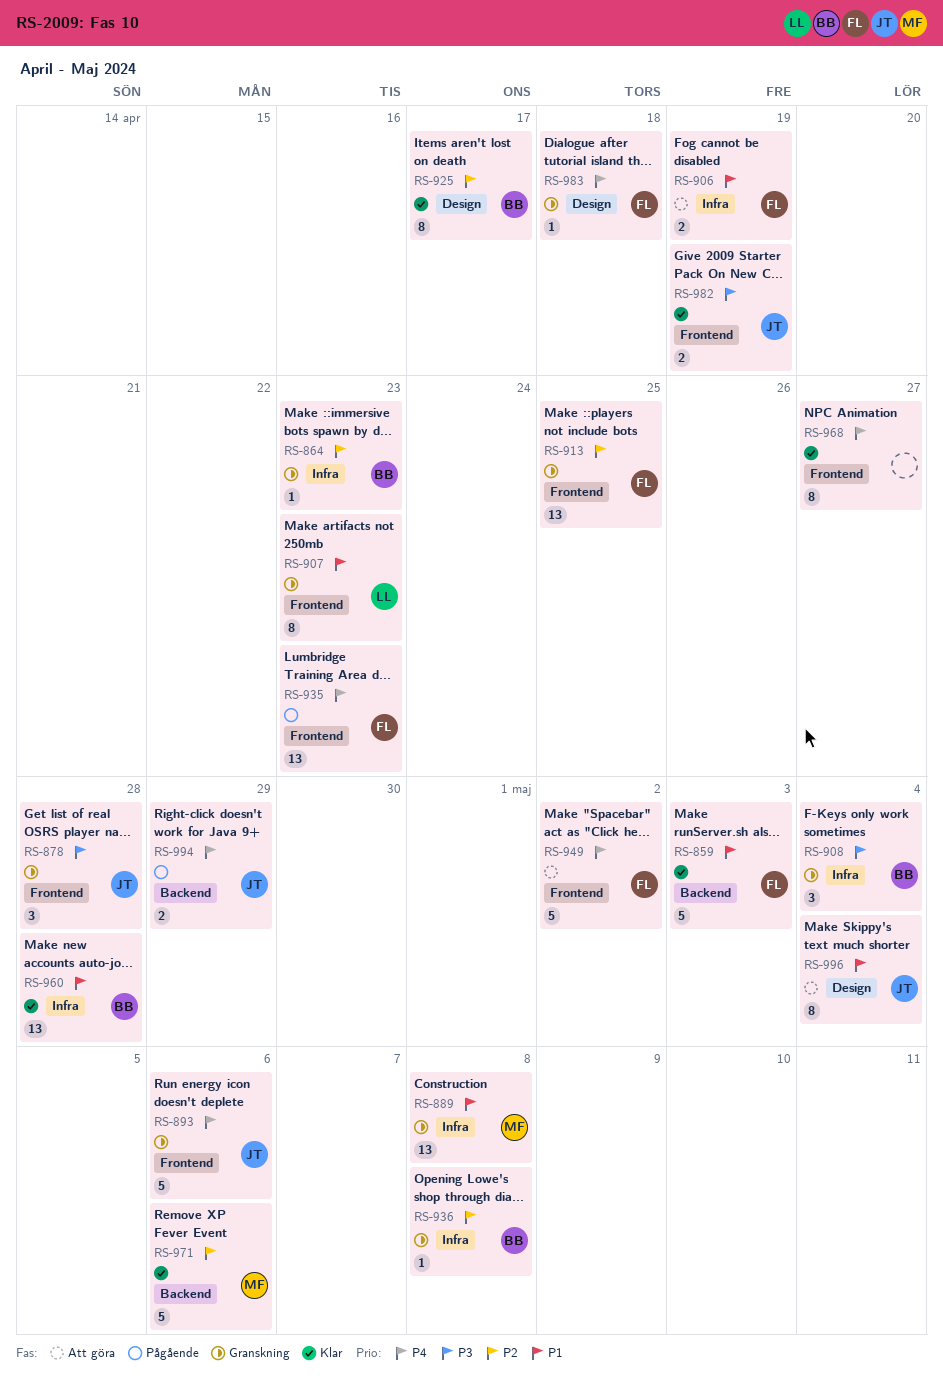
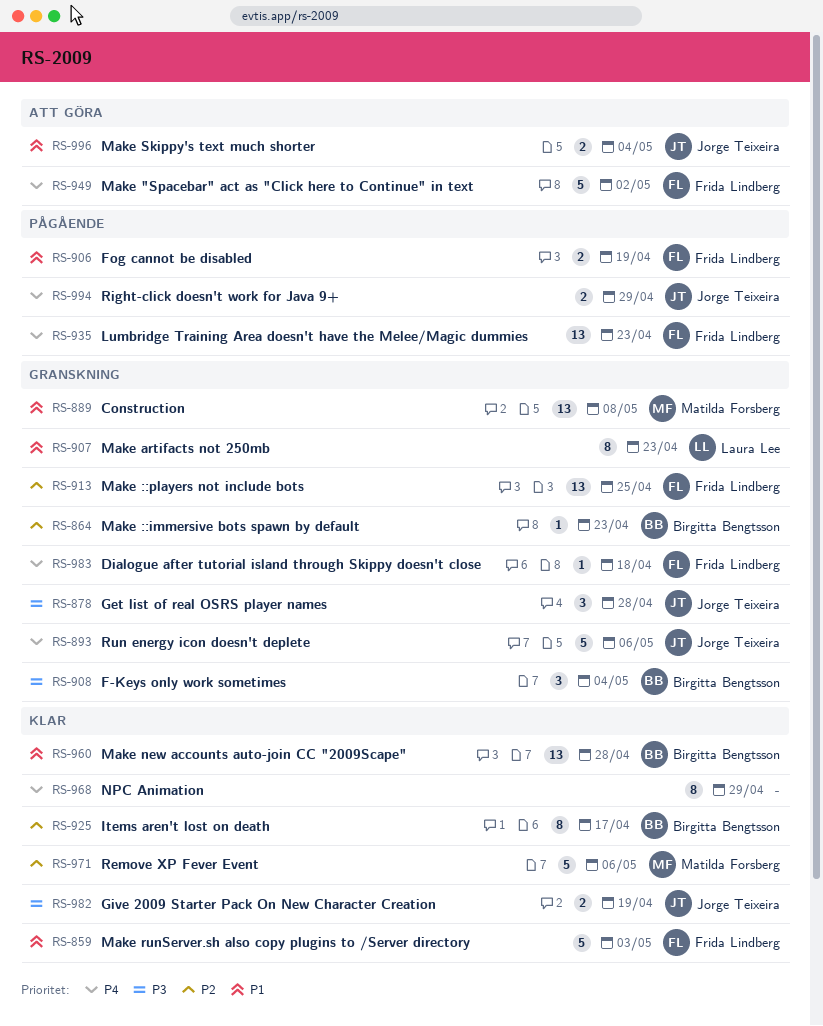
RS-906, status: Att göra -> Pågående
RS-936: present -> none
RS-968, due: Apr 27 -> Apr 29
RS-996, estimate: 8 -> 2

